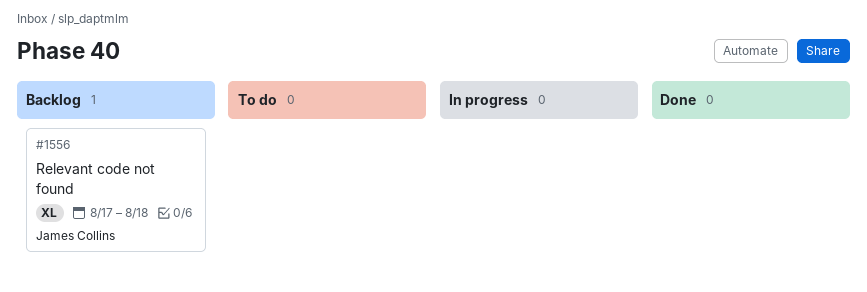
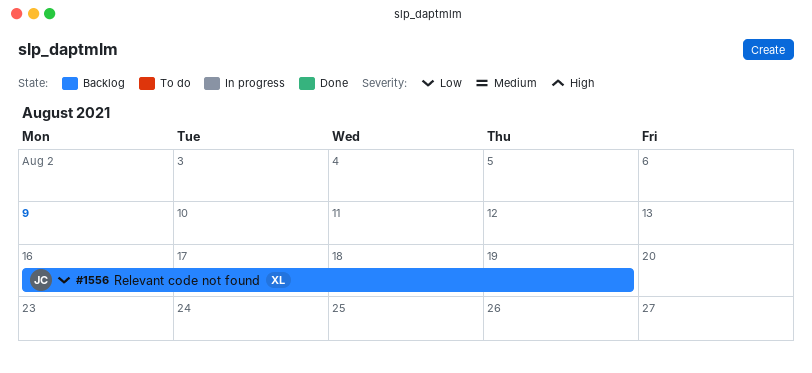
#1556, start: Aug 17 -> Aug 16
#1556, due: Aug 18 -> Aug 19

